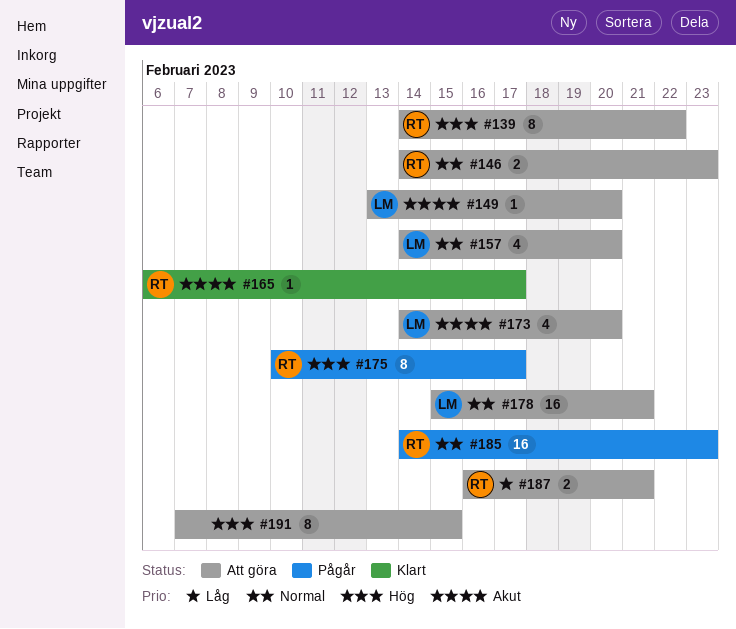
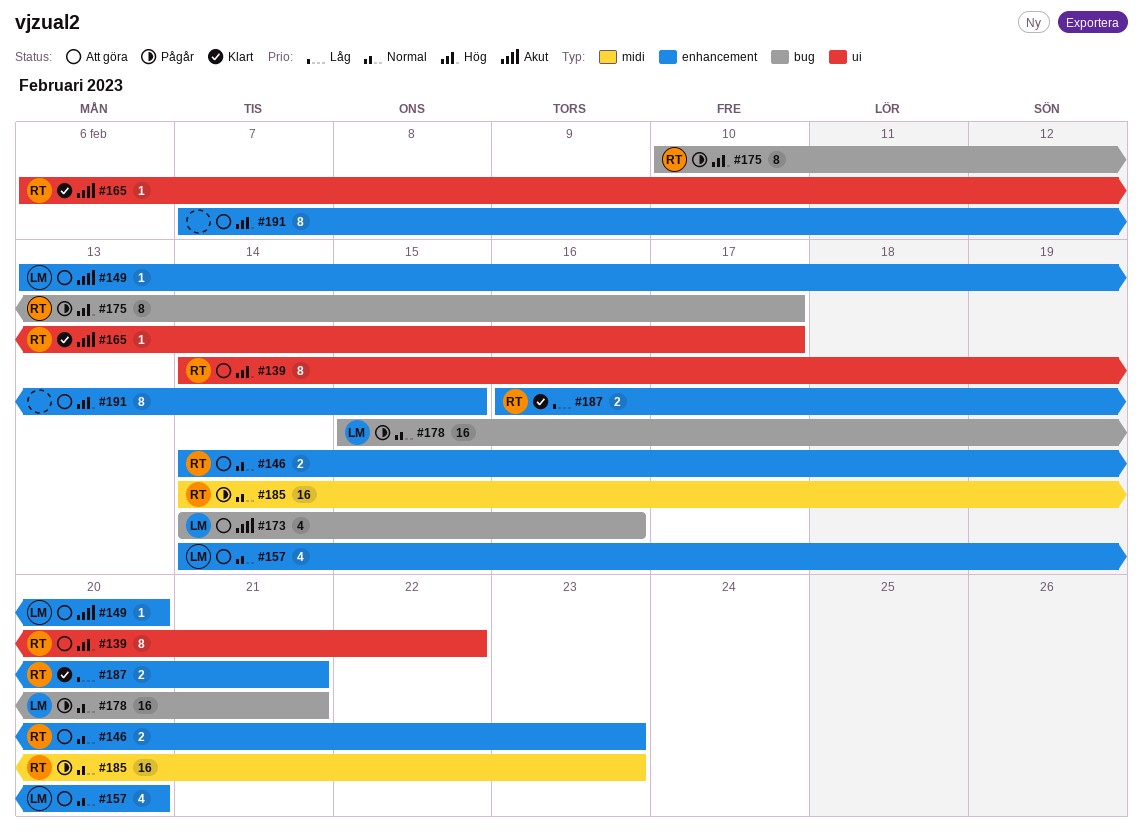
#173, due: Feb 20 -> Feb 16
#178, status: Att göra -> Pågår
#187, status: Att göra -> Klart

